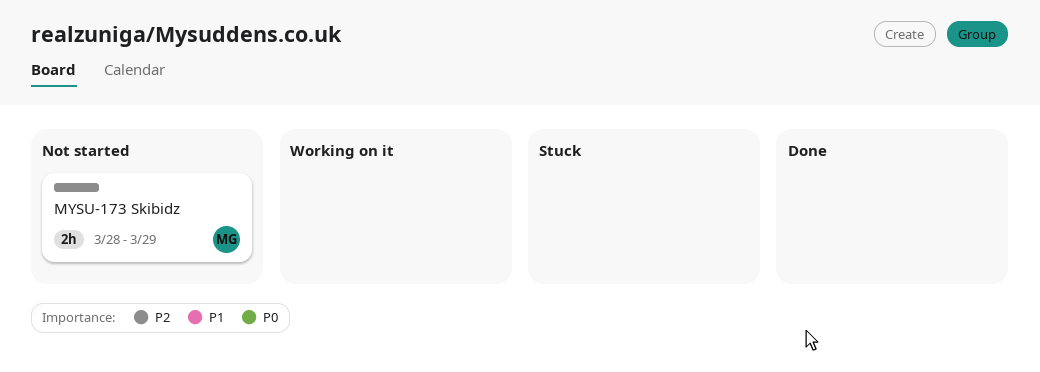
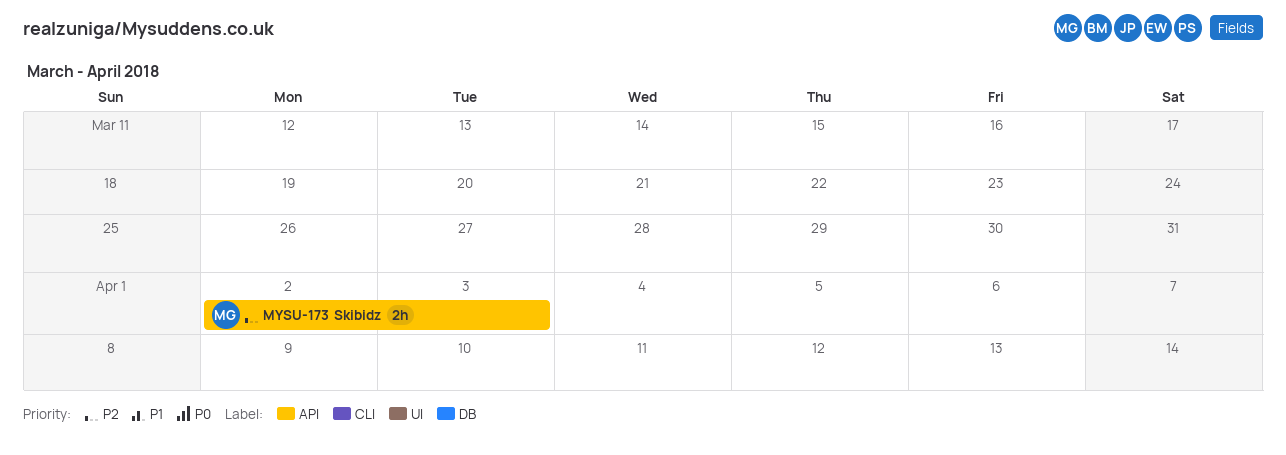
MYSU-173, start: Mar 28 -> Apr 2
MYSU-173, due: Mar 29 -> Apr 3

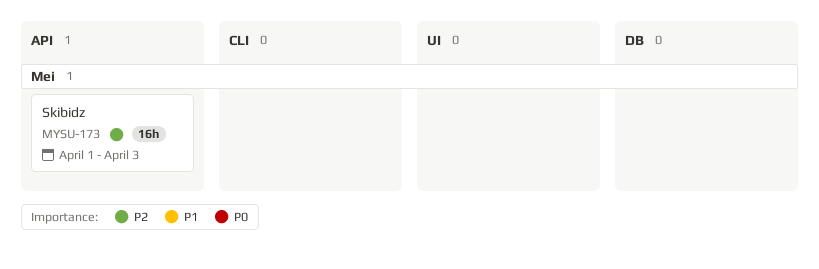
MYSU-173, estimate: 2h -> 16h
MYSU-173, start: Apr 2 -> Apr 1

